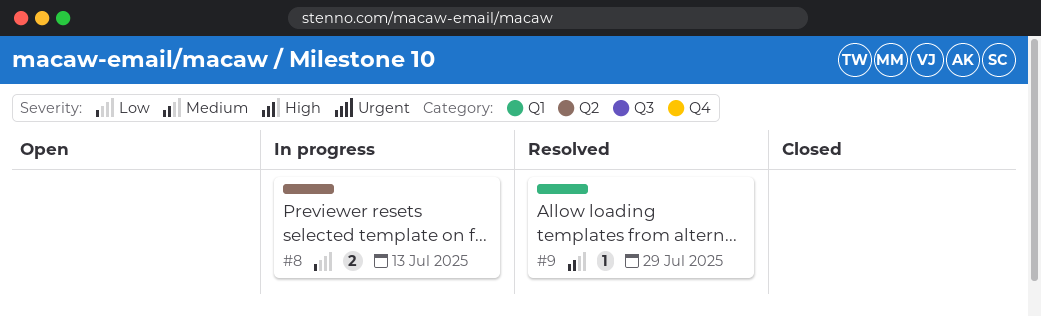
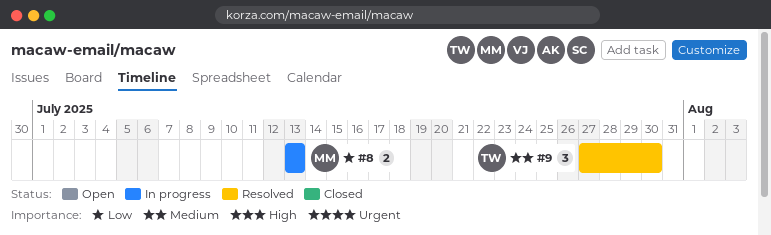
#9, estimate: 1 -> 3
#9, due: Jul 29 -> Jul 30

